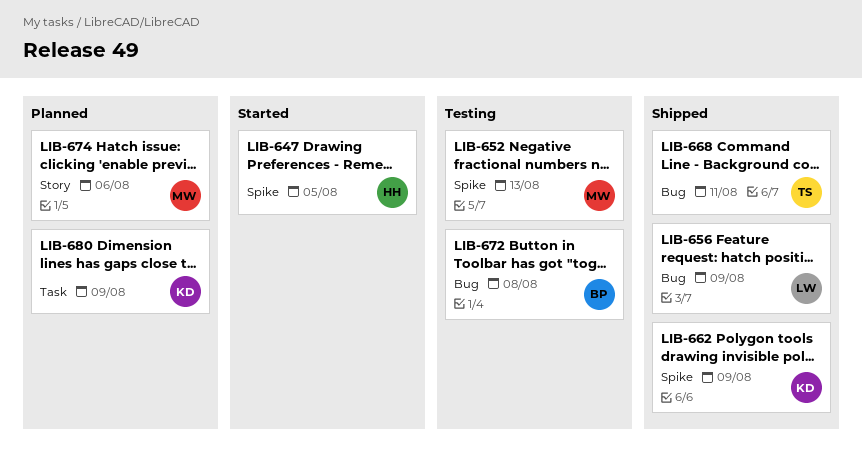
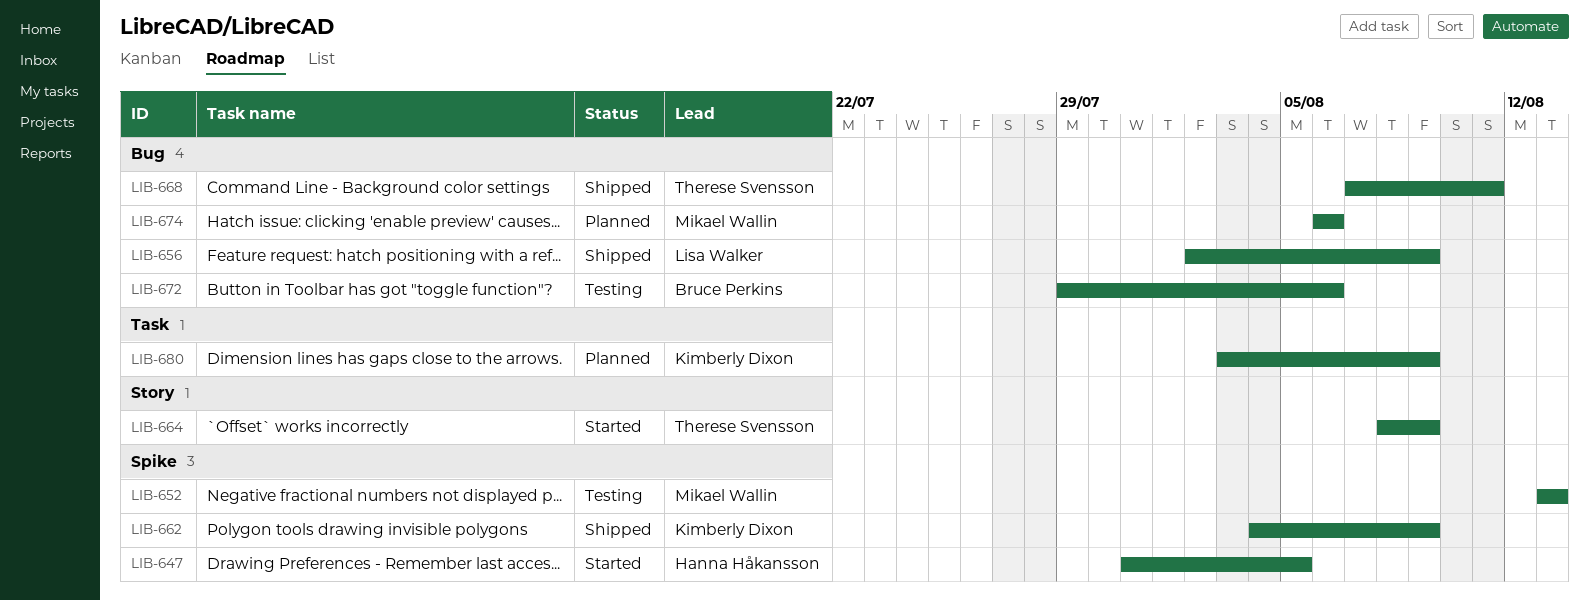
LIB-664: none -> present
LIB-672, due: Aug 8 -> Aug 6
LIB-674, label: Story -> Bug

